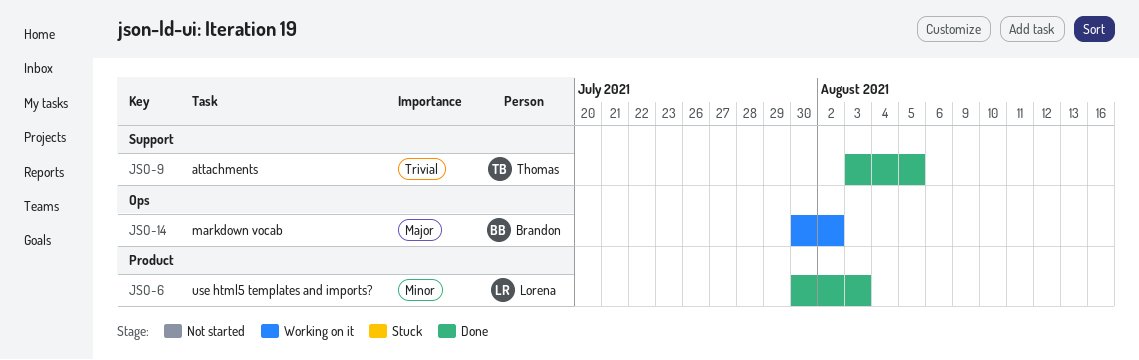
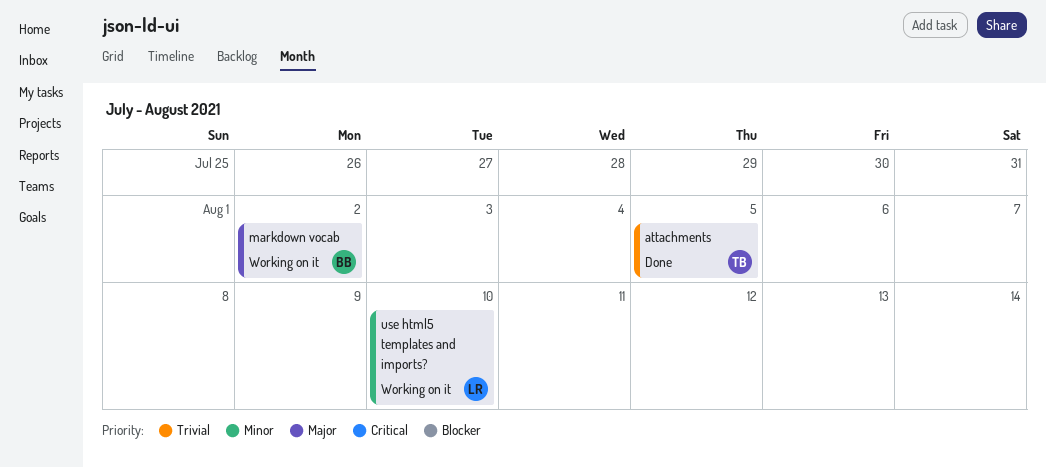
use html5 templates and imports?, status: Done -> Working on it
use html5 templates and imports?, due: Aug 3 -> Aug 10

